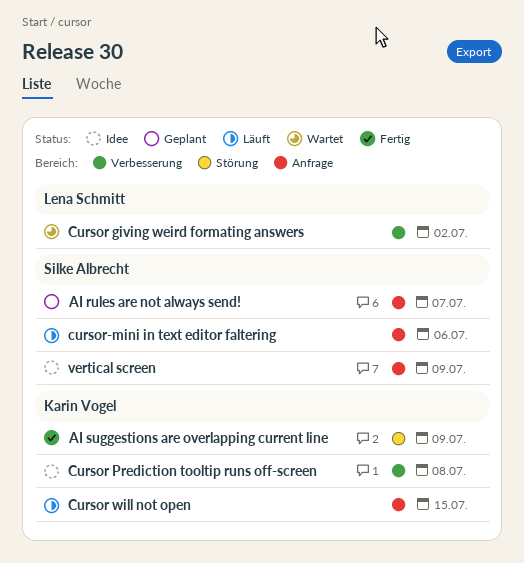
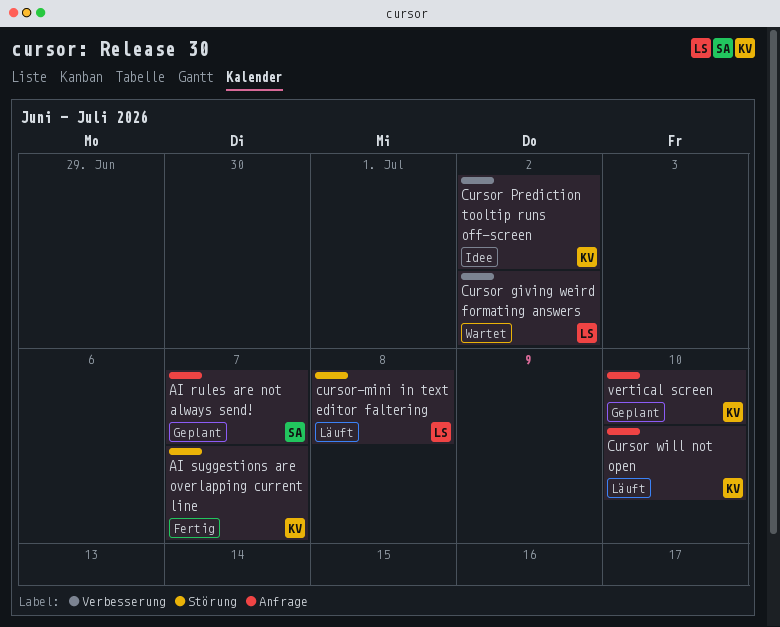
AI suggestions are overlapping current line, due: Jul 9 -> Jul 7
Cursor Prediction tooltip runs off-screen, due: Jul 8 -> Jul 2
Cursor will not open, due: Jul 15 -> Jul 10
cursor-mini in text editor faltering, owner: Silke Albrecht -> Lena Schmitt
cursor-mini in text editor faltering, label: Anfrage -> Störung
cursor-mini in text editor faltering, due: Jul 6 -> Jul 8
vertical screen, status: Idee -> Geplant
vertical screen, owner: Silke Albrecht -> Karin Vogel
vertical screen, due: Jul 9 -> Jul 10

